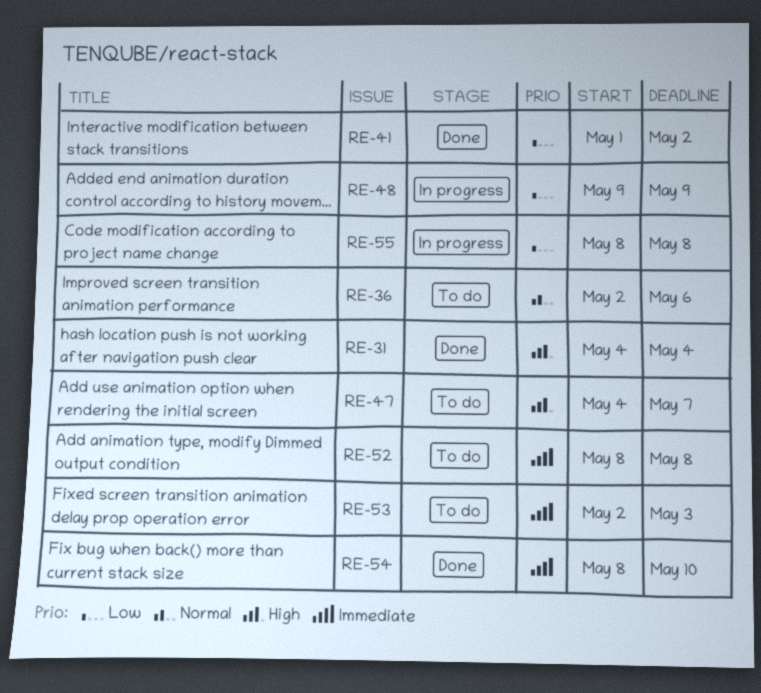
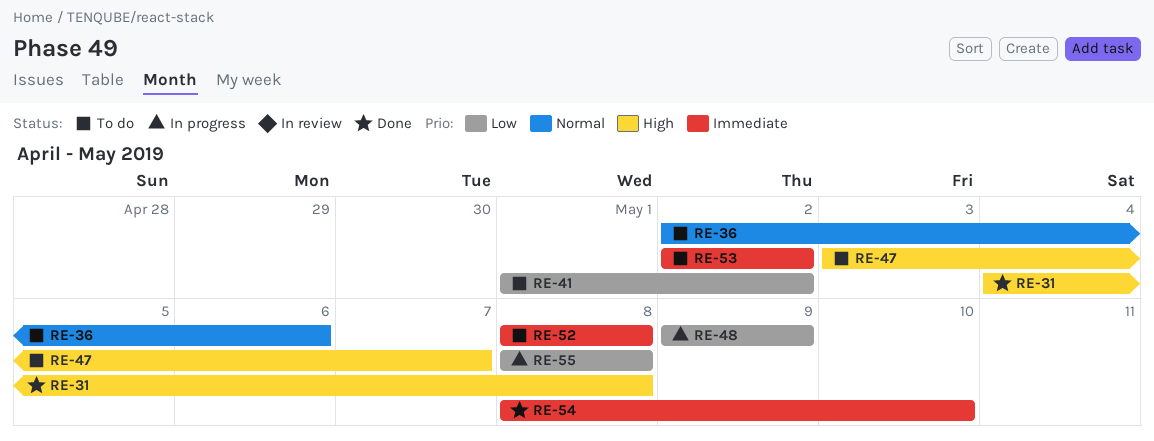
RE-31, due: May 4 -> May 8
RE-41, status: Done -> To do
RE-47, start: May 4 -> May 3
RE-53, due: May 3 -> May 2

